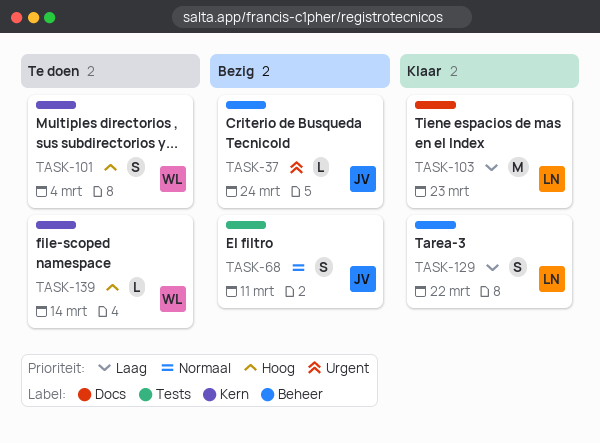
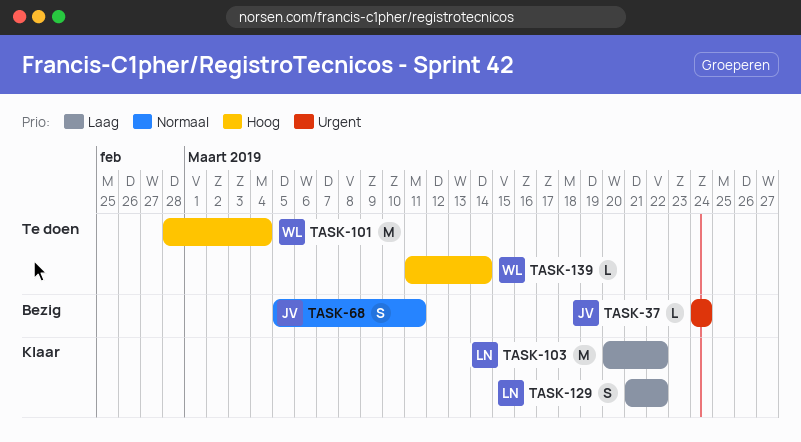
TASK-101, estimate: S -> M
TASK-103, due: Mar 23 -> Mar 22

